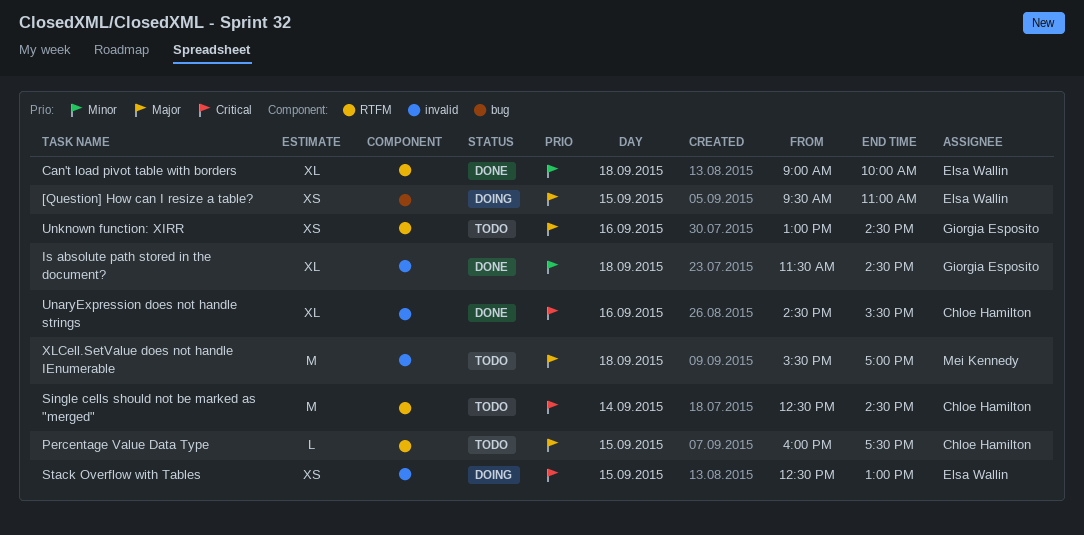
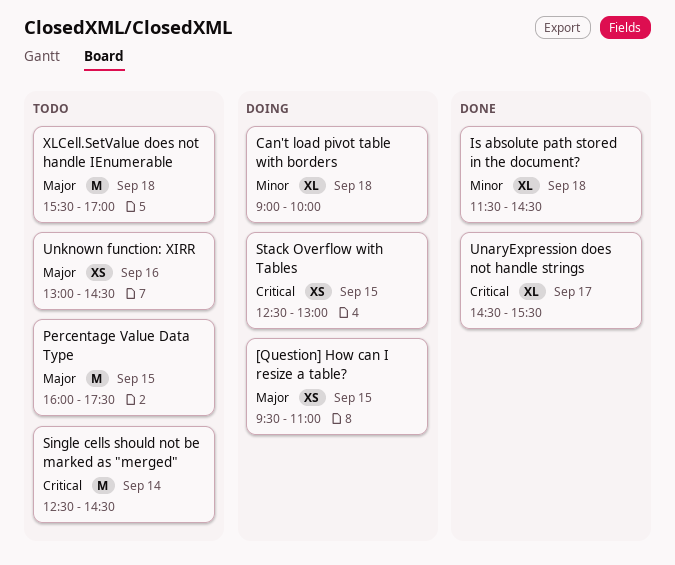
Can't load pivot table with borders, status: Done -> Doing
Percentage Value Data Type, estimate: L -> M
UnaryExpression does not handle strings, day: Sep 16 -> Sep 17

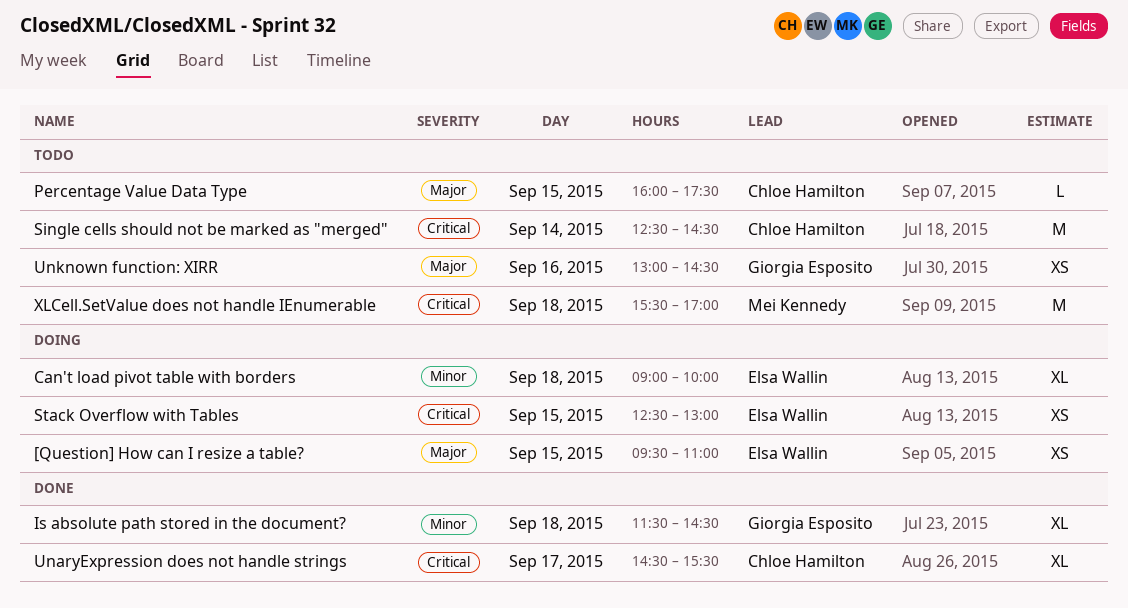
Percentage Value Data Type, estimate: M -> L
XLCell.SetValue does not handle IEnumerable, priority: Major -> Critical

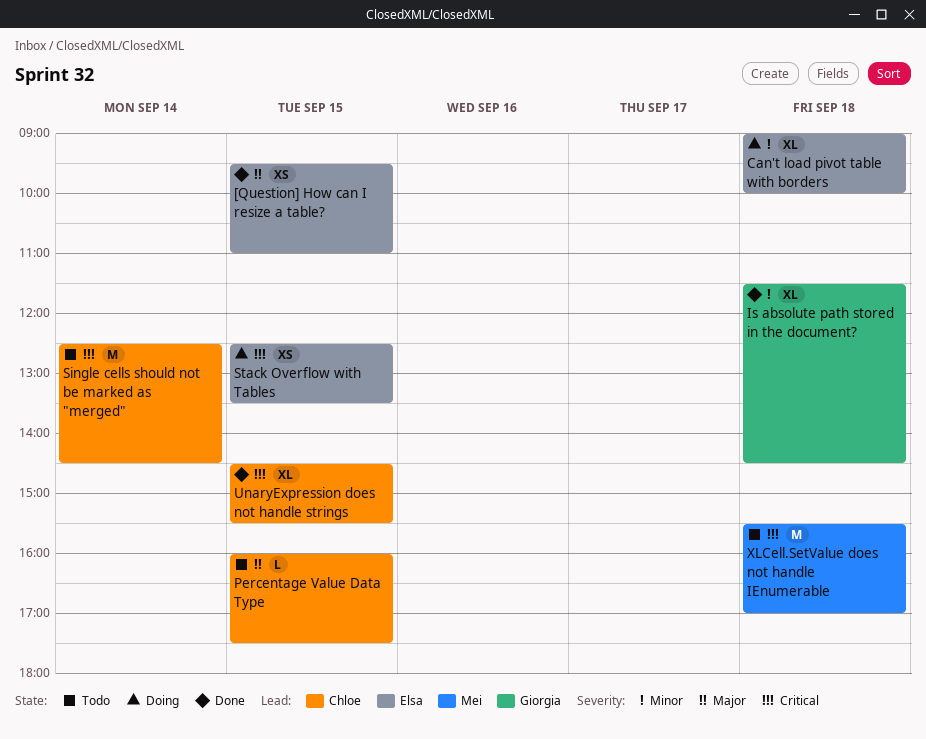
[Question] How can I resize a table?, status: Doing -> Done
Stack Overflow with Tables, ends: 13:00 -> 13:30
UnaryExpression does not handle strings, day: Sep 17 -> Sep 15
Unknown function: XIRR: present -> none

